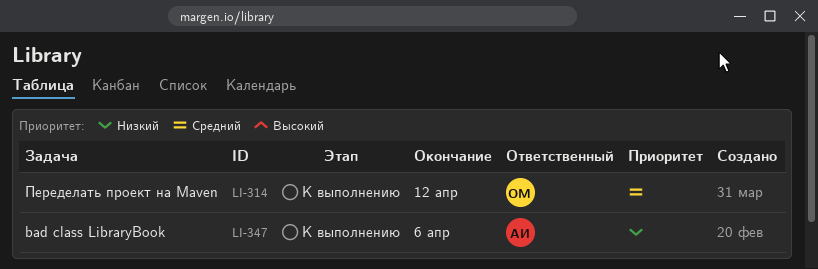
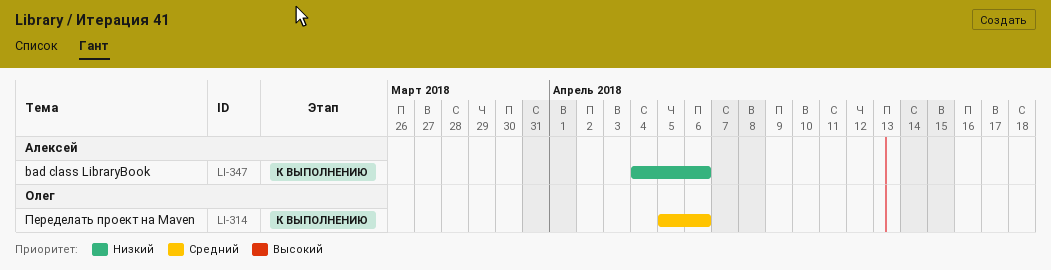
LI-314, due: Apr 12 -> Apr 6

